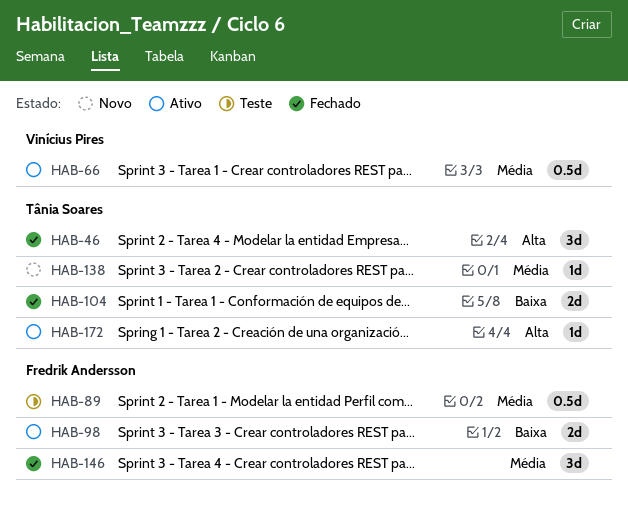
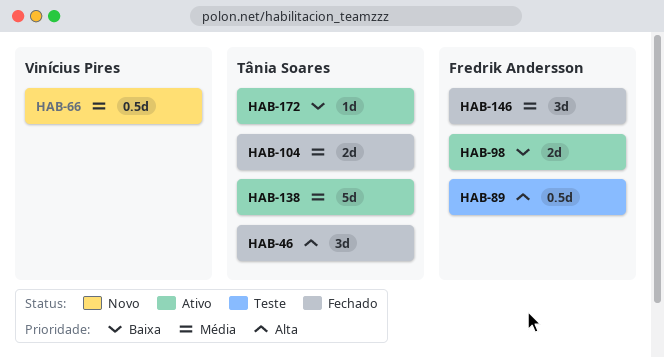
HAB-66, status: Ativo -> Novo
HAB-89, priority: Média -> Alta
HAB-104, priority: Baixa -> Média
HAB-138, status: Novo -> Ativo
HAB-138, estimate: 1d -> 5d
HAB-172, priority: Alta -> Baixa

